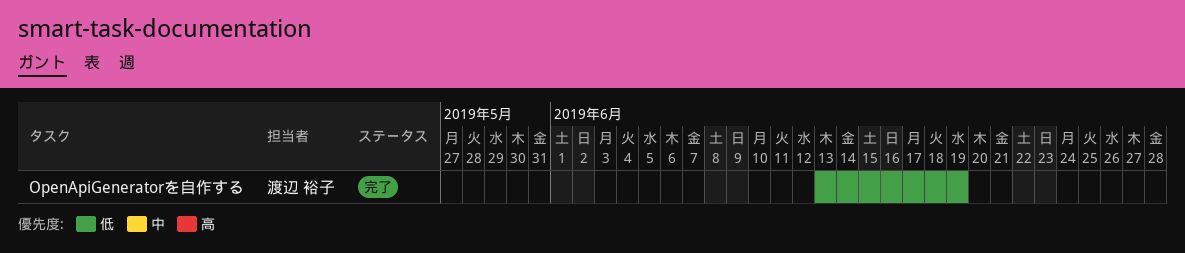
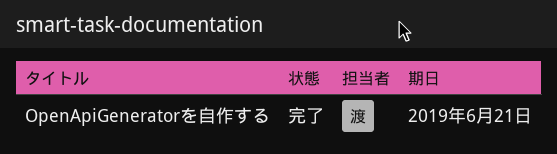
OpenApiGeneratorを自作する, due: Jun 19 -> Jun 21

